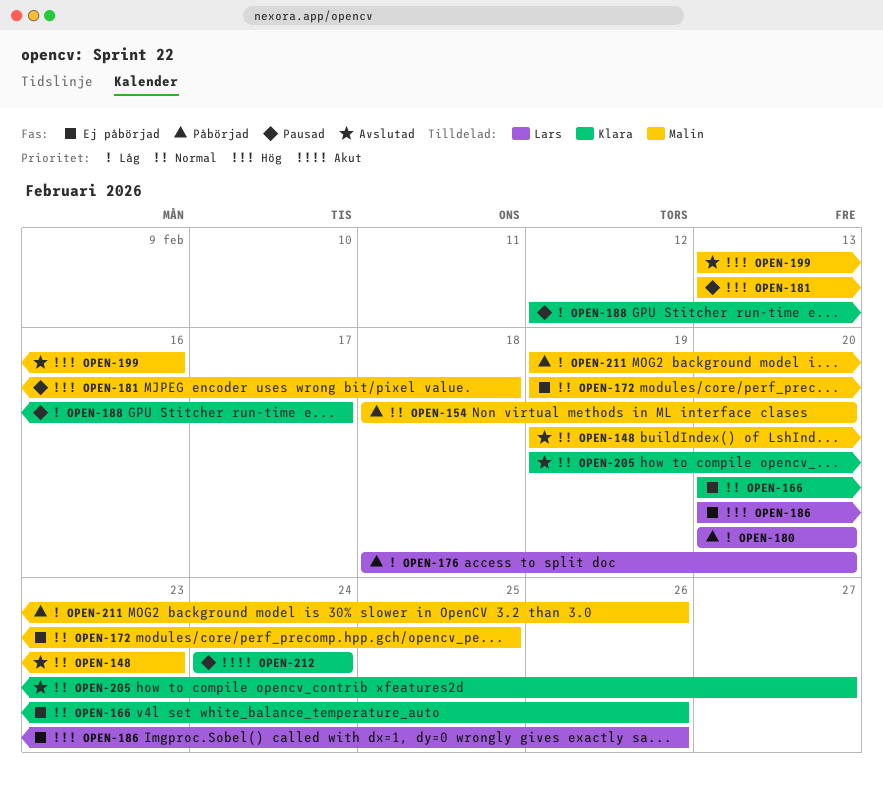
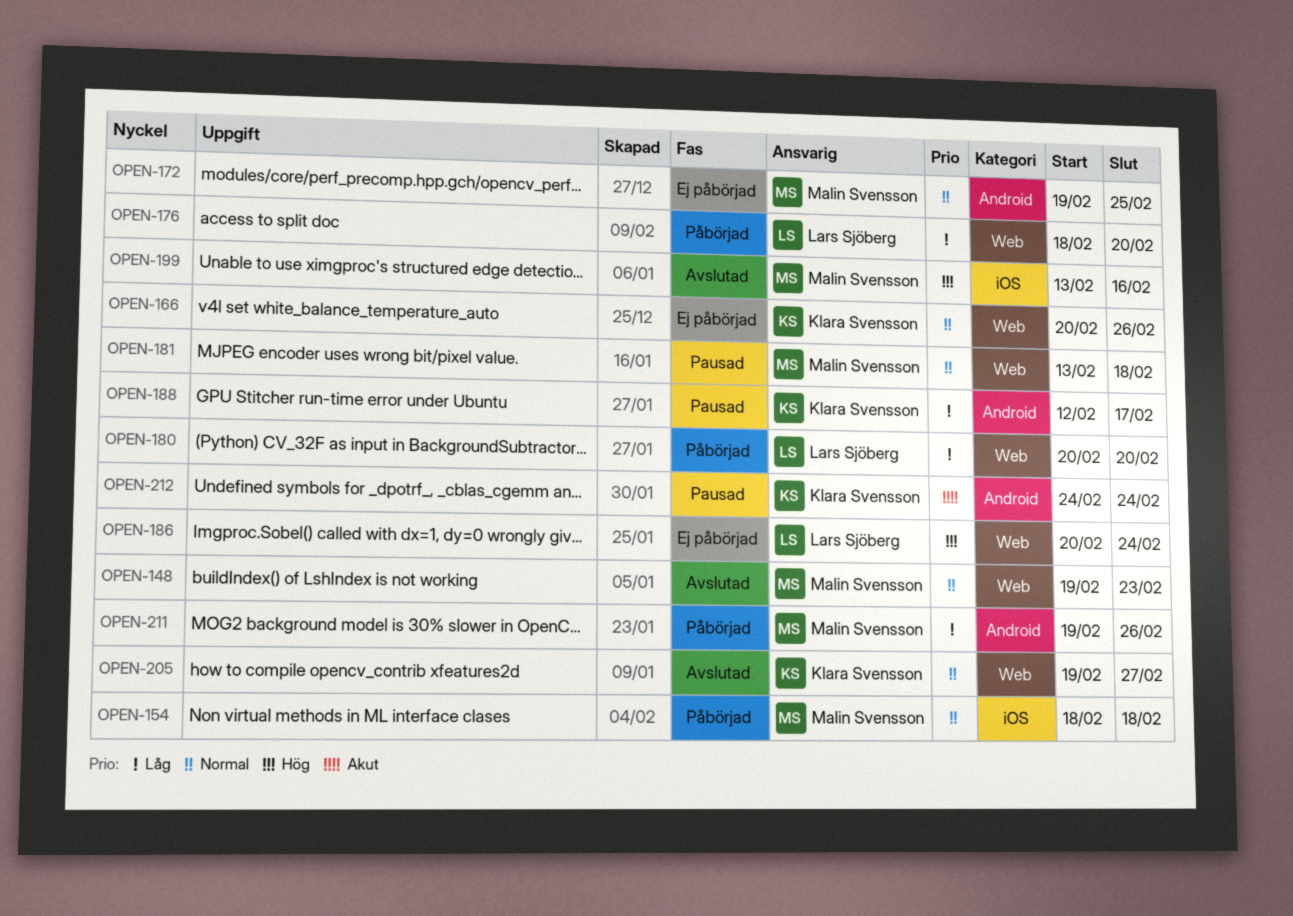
OPEN-154, due: Feb 20 -> Feb 18
OPEN-181, priority: Hög -> Normal
OPEN-186, due: Feb 26 -> Feb 24

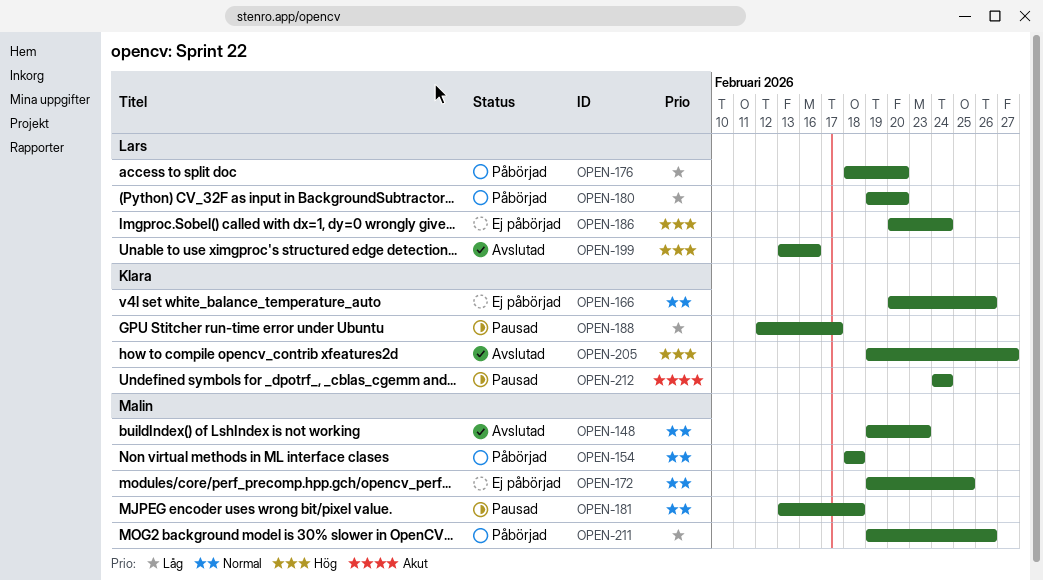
OPEN-180, start: Feb 20 -> Feb 19
OPEN-199, owner: Malin Svensson -> Lars Sjöberg
OPEN-205, priority: Normal -> Hög

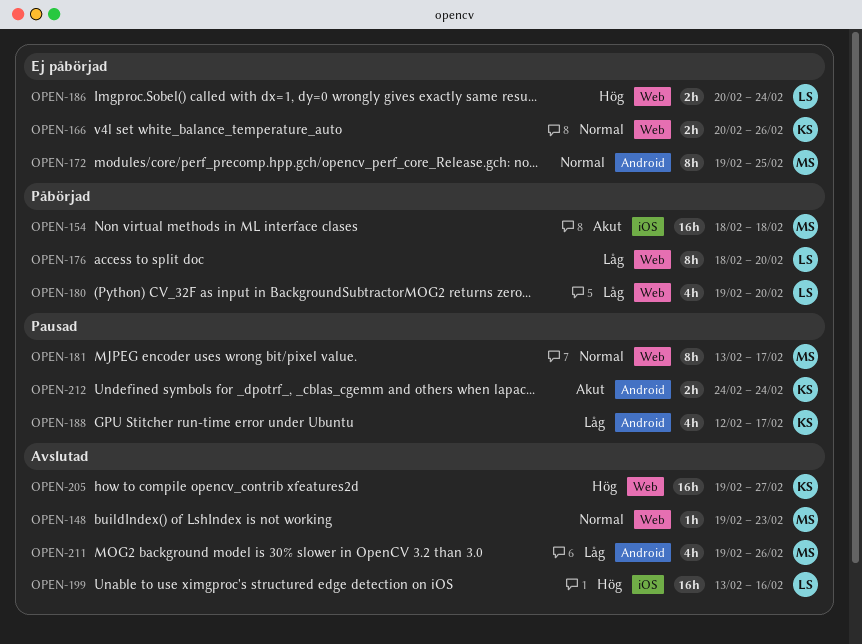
OPEN-154, priority: Normal -> Akut
OPEN-181, due: Feb 18 -> Feb 17
OPEN-211, status: Påbörjad -> Avslutad

